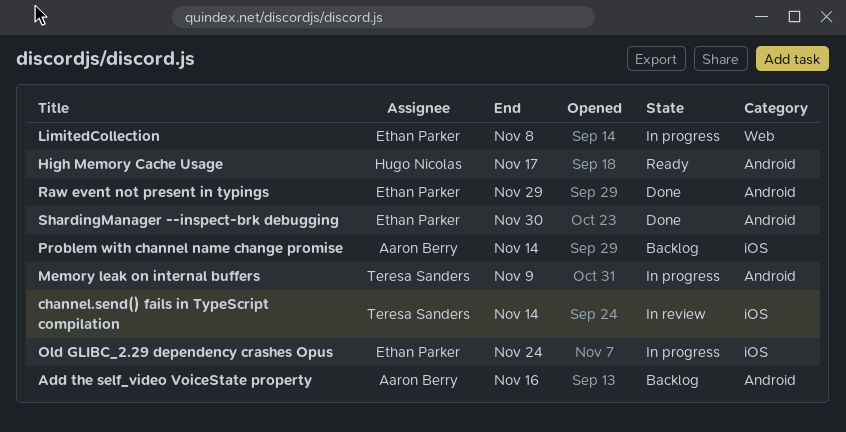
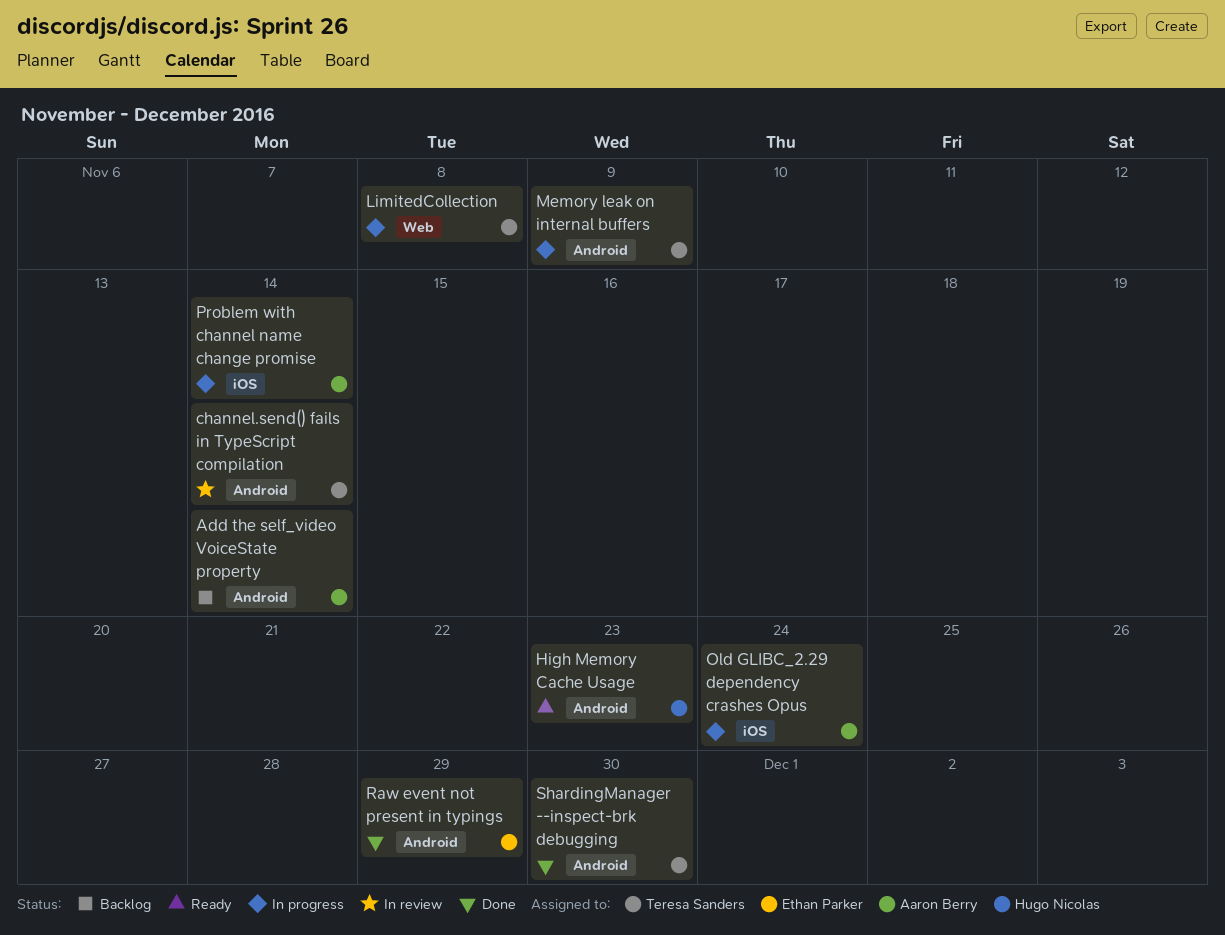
Add the self_video VoiceState property, due: Nov 16 -> Nov 14
channel.send() fails in TypeScript compilation, label: iOS -> Android
High Memory Cache Usage, due: Nov 17 -> Nov 23
LimitedCollection, owner: Ethan Parker -> Teresa Sanders
Old GLIBC_2.29 dependency crashes Opus, owner: Ethan Parker -> Aaron Berry
Problem with channel name change promise, status: Backlog -> In progress
ShardingManager --inspect-brk debugging, owner: Ethan Parker -> Teresa Sanders

